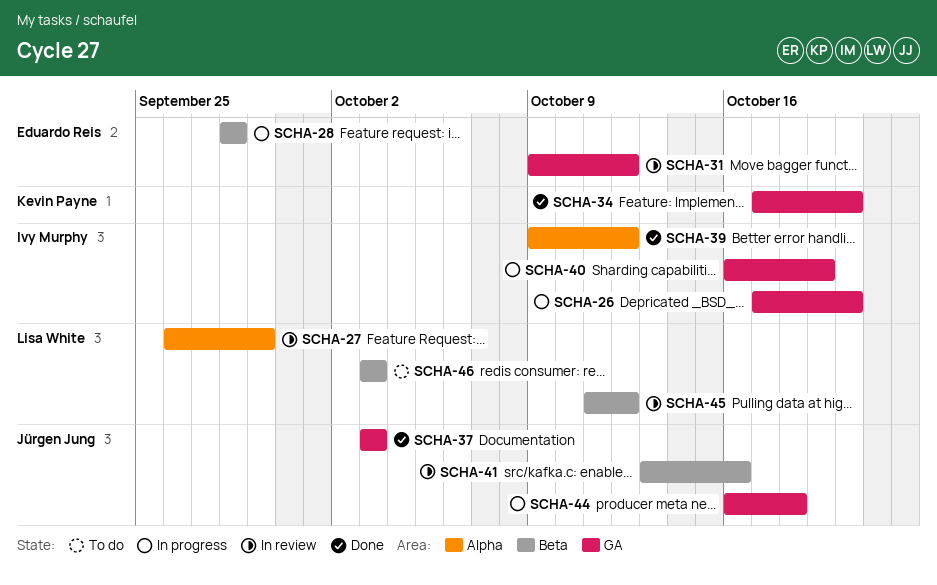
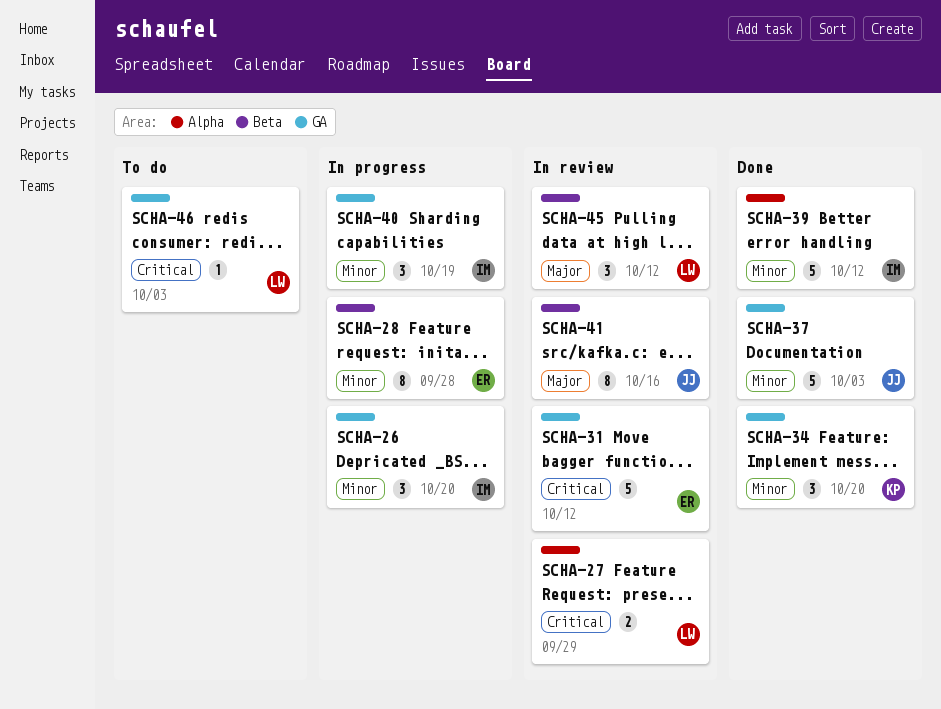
SCHA-44: present -> none
SCHA-46, label: Beta -> GA

